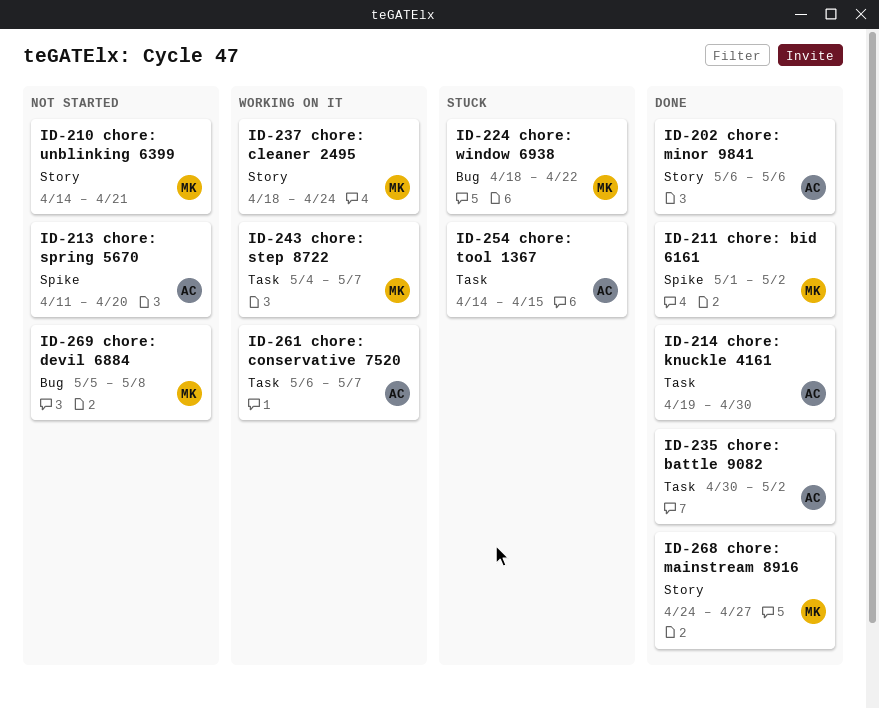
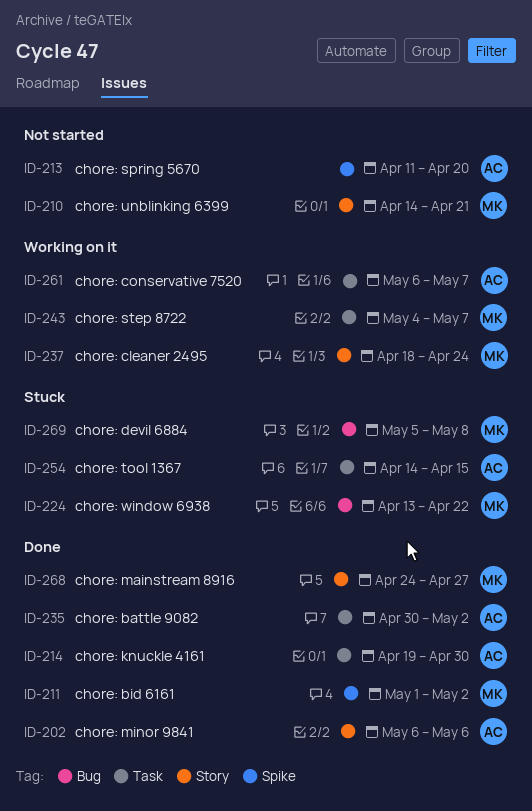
ID-224, start: Apr 18 -> Apr 13
ID-269, status: Not started -> Stuck

